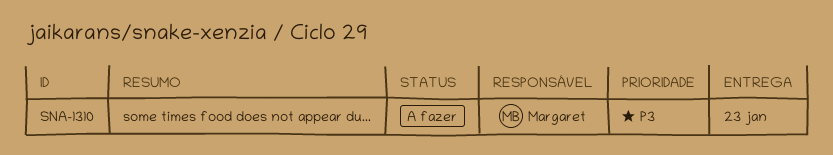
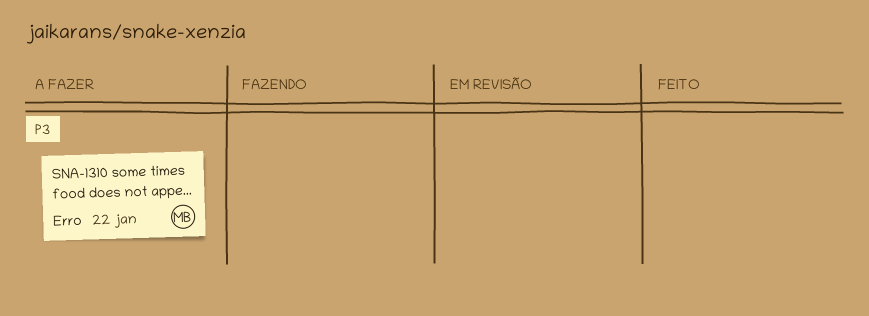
SNA-1310, due: Jan 23 -> Jan 22

